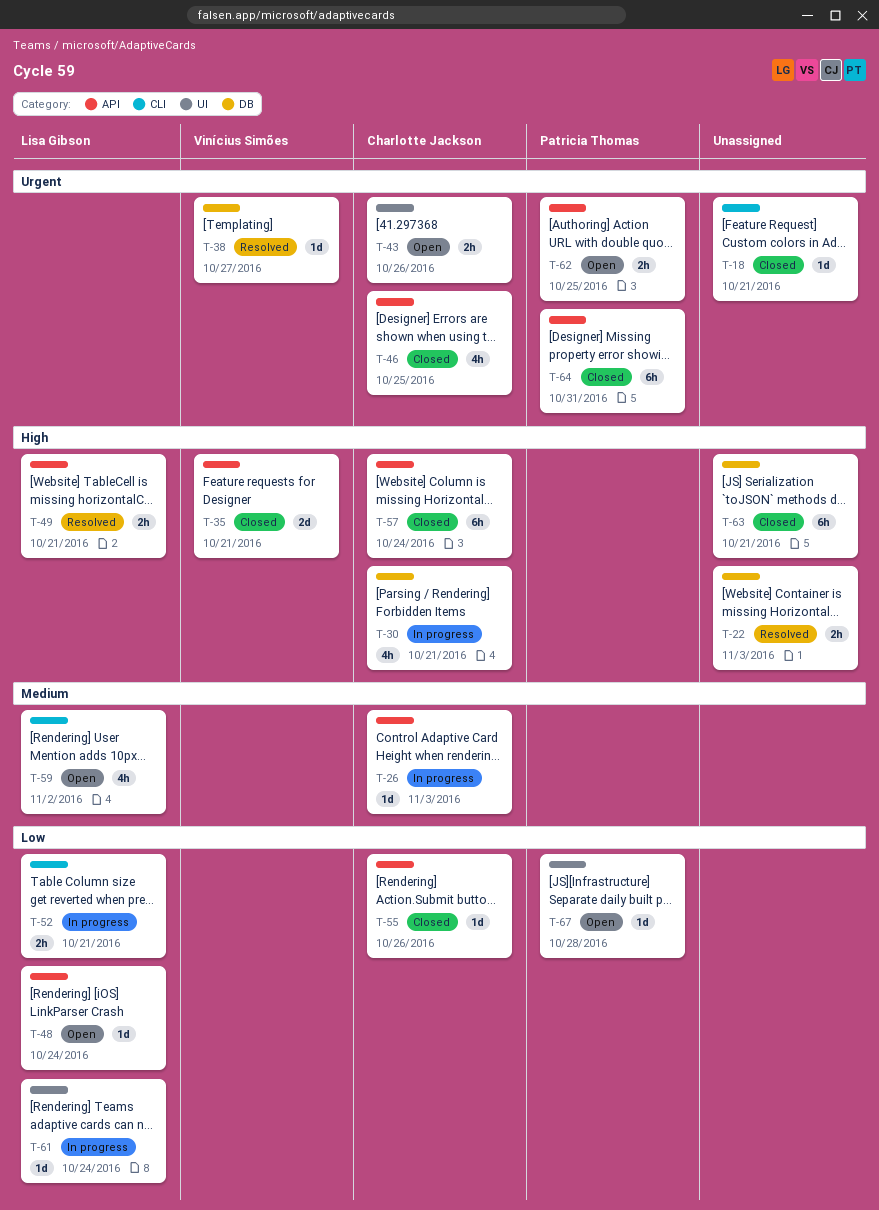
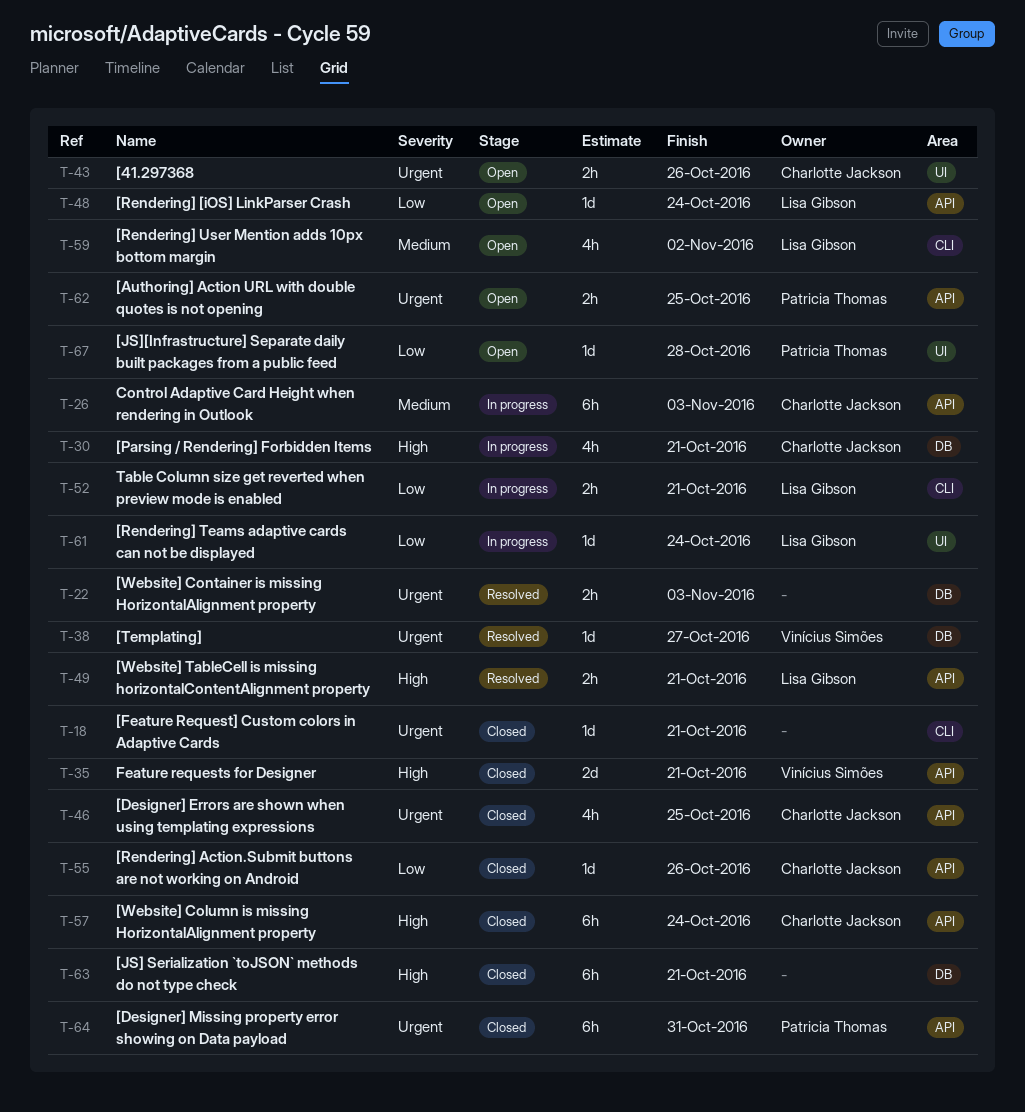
T-22, priority: High -> Urgent
T-26, estimate: 1d -> 6h

